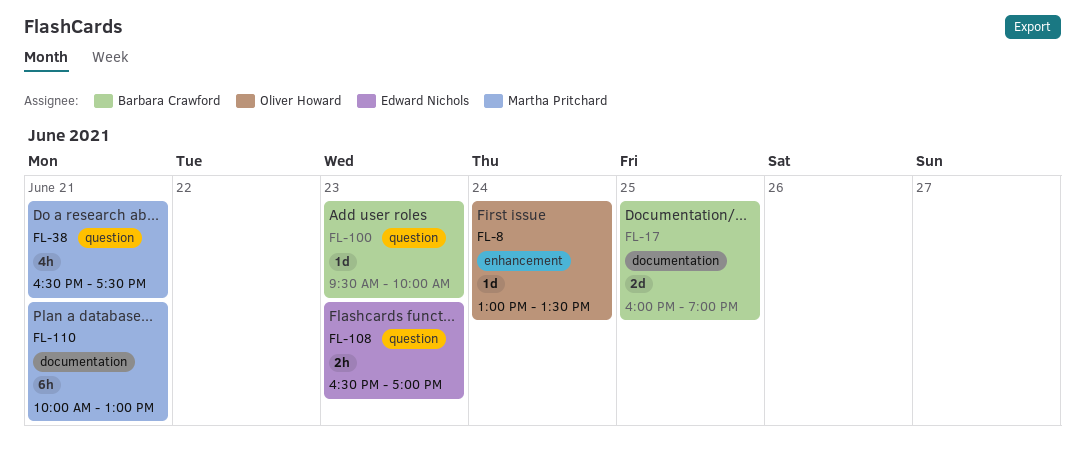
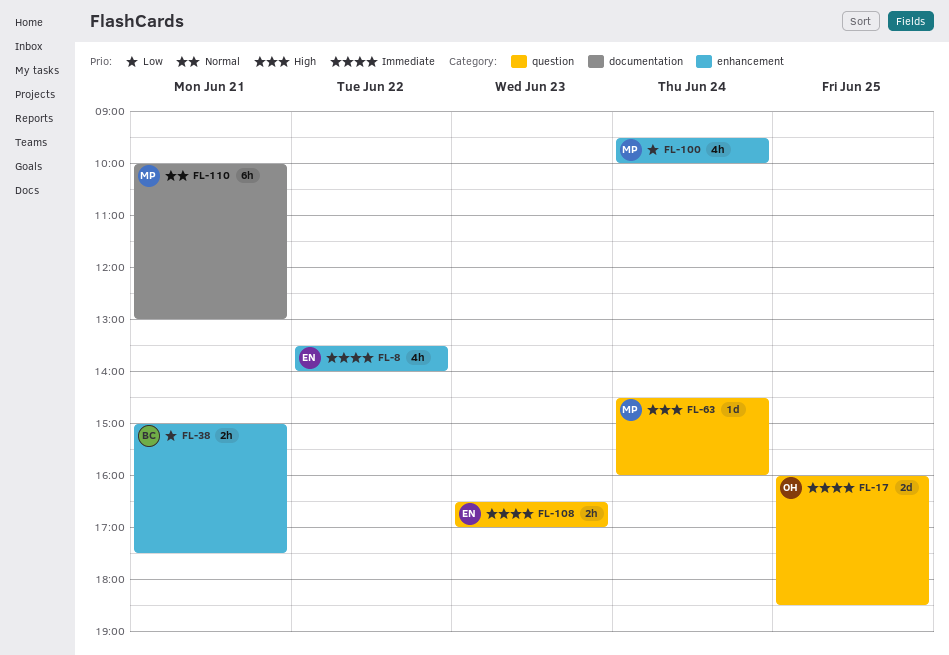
FL-8, owner: Oliver Howard -> Edward Nichols
FL-8, estimate: 1d -> 4h
FL-8, day: Jun 24 -> Jun 22
FL-8, begins: 13:00 -> 13:30
FL-8, ends: 13:30 -> 14:00
FL-17, owner: Barbara Crawford -> Oliver Howard
FL-17, label: documentation -> question
FL-17, ends: 19:00 -> 18:30
FL-38, owner: Martha Pritchard -> Barbara Crawford
FL-38, label: question -> enhancement
FL-38, estimate: 4h -> 2h
FL-38, begins: 16:30 -> 15:00
FL-63: none -> present
FL-100, owner: Barbara Crawford -> Martha Pritchard
FL-100, label: question -> enhancement
FL-100, estimate: 1d -> 4h
FL-100, day: Jun 23 -> Jun 24

